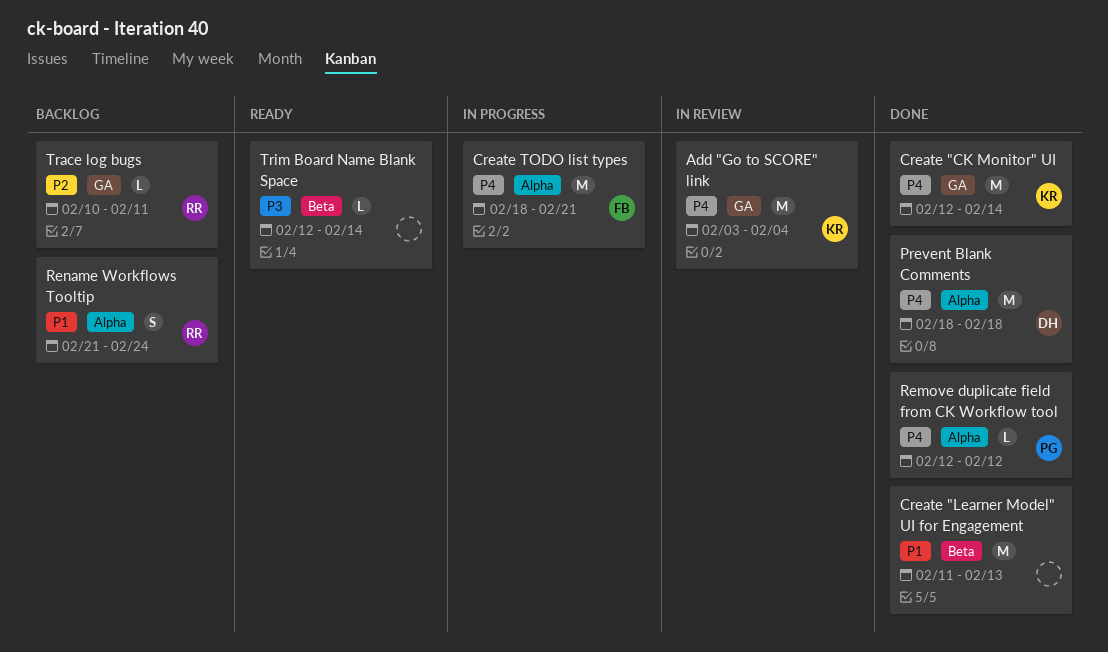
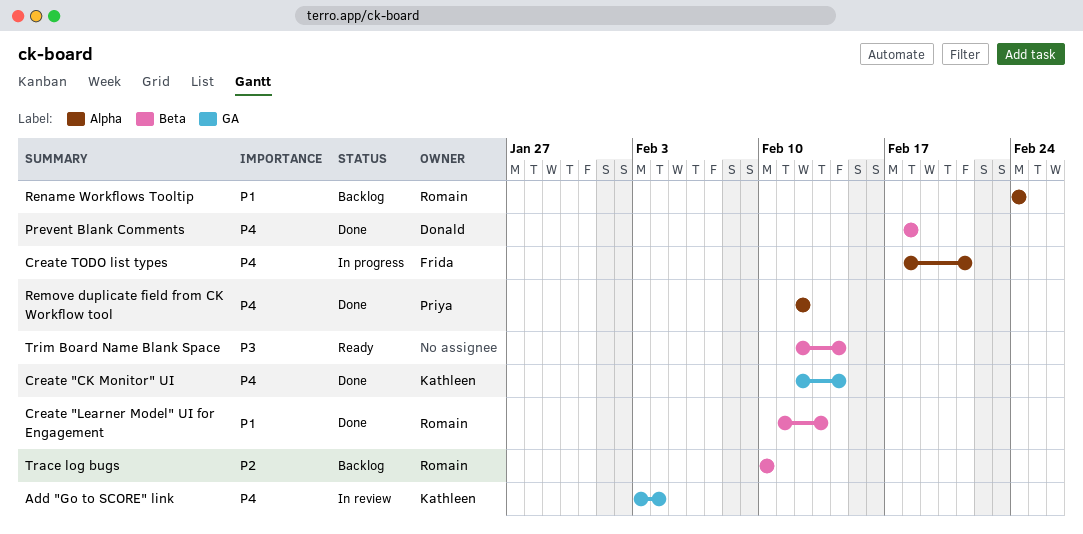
Create "Learner Model" UI for Engagement, owner: none -> Romain
Prevent Blank Comments, label: Alpha -> Beta
Rename Workflows Tooltip, start: Feb 21 -> Feb 24
Trace log bugs, label: GA -> Beta
Trace log bugs, due: Feb 11 -> Feb 10

